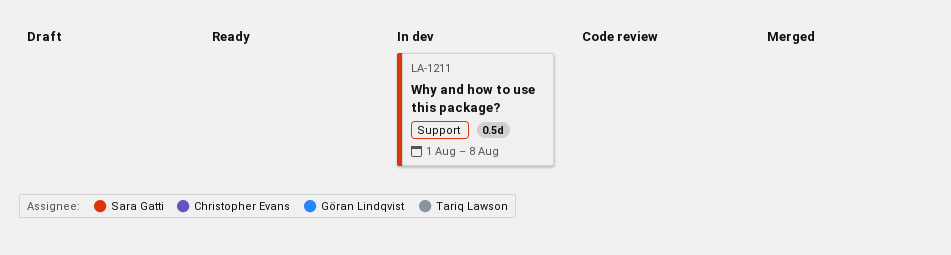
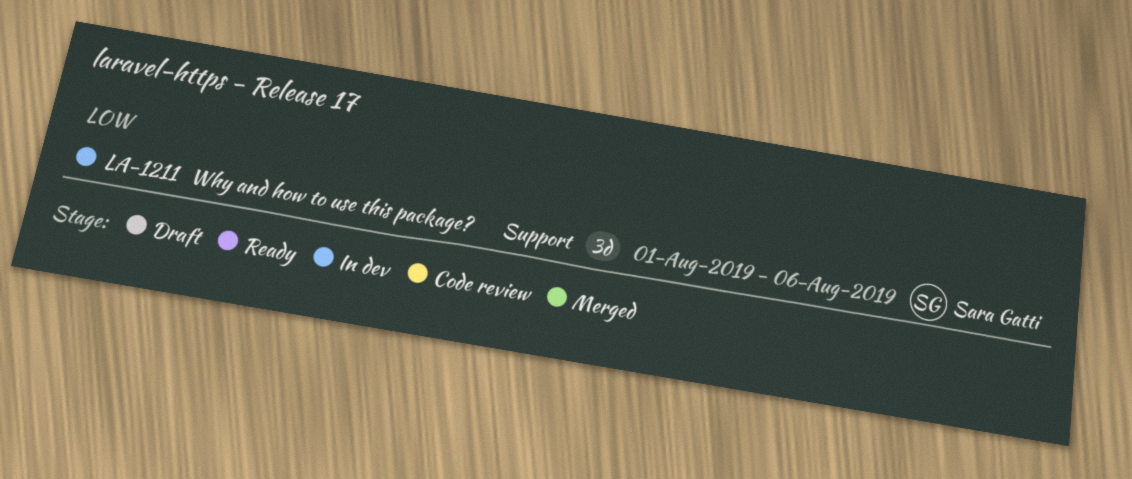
LA-1211, estimate: 0.5d -> 3d
LA-1211, due: Aug 8 -> Aug 6

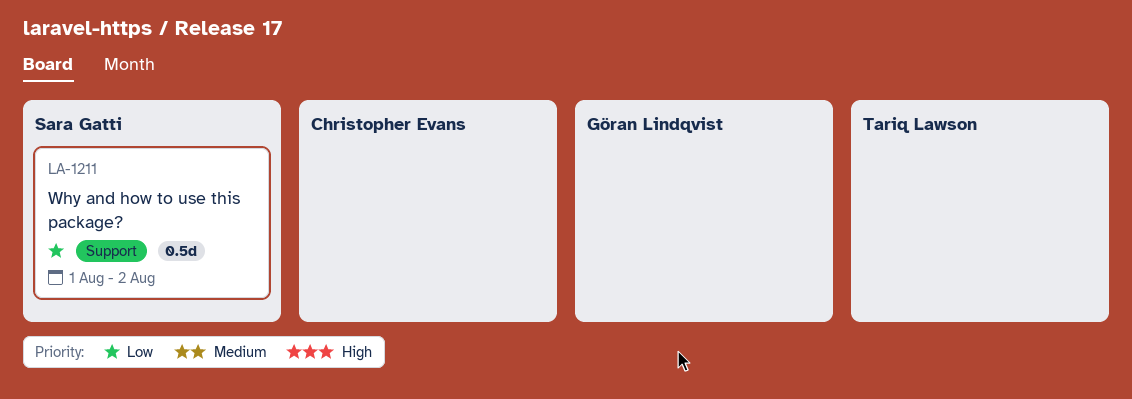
LA-1211, estimate: 3d -> 0.5d
LA-1211, due: Aug 6 -> Aug 2

